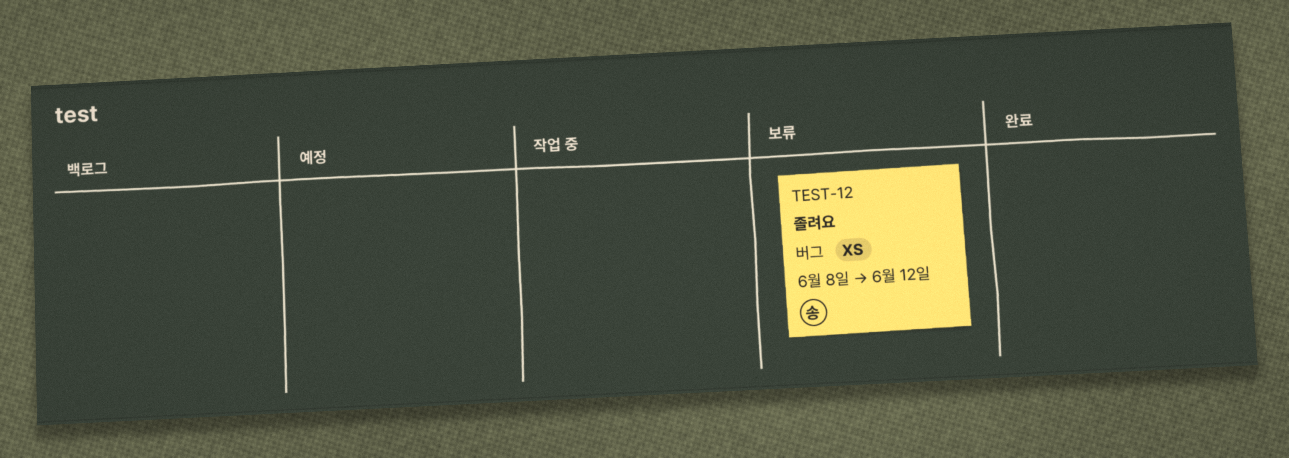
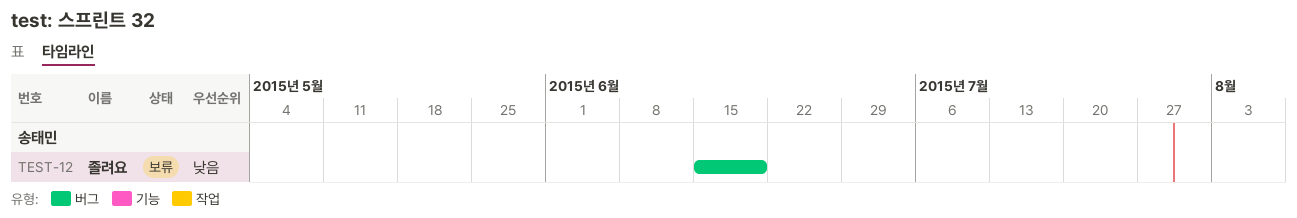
TEST-12, start: Jun 8 -> Jun 15
TEST-12, due: Jun 12 -> Jun 19

